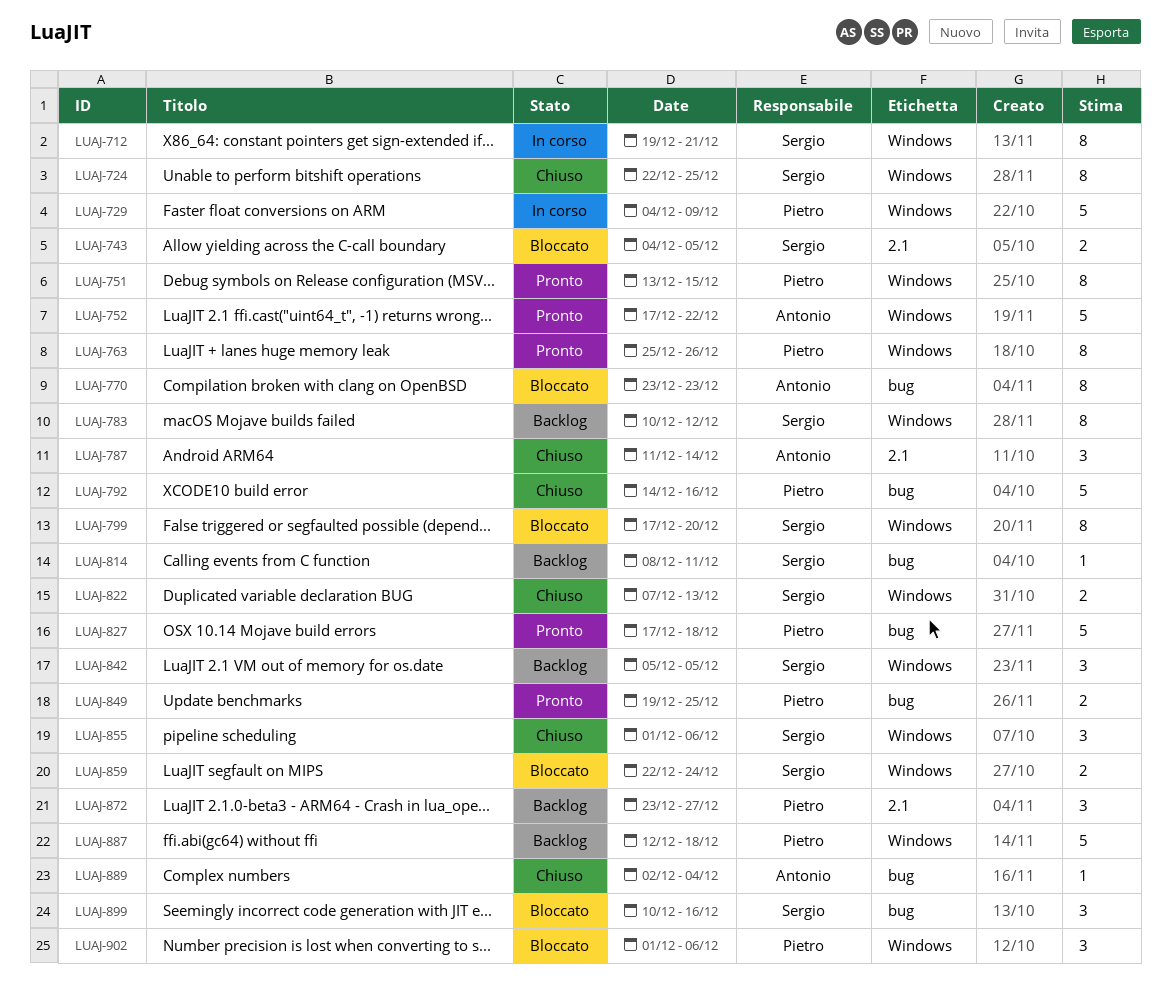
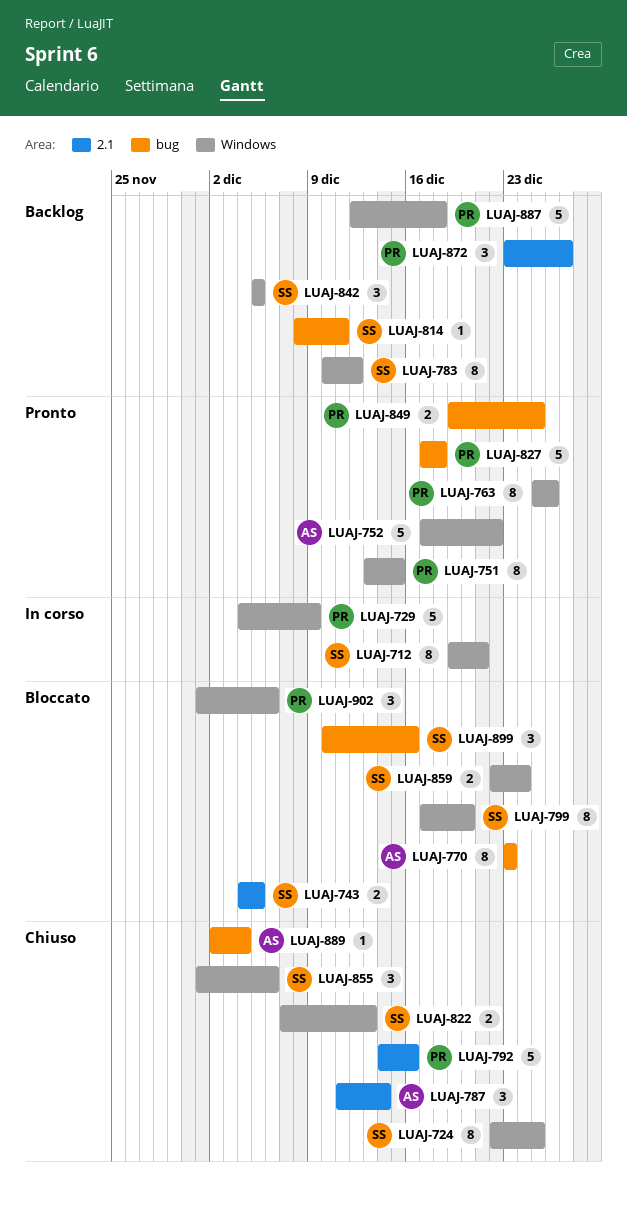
LUAJ-792, label: bug -> 2.1

